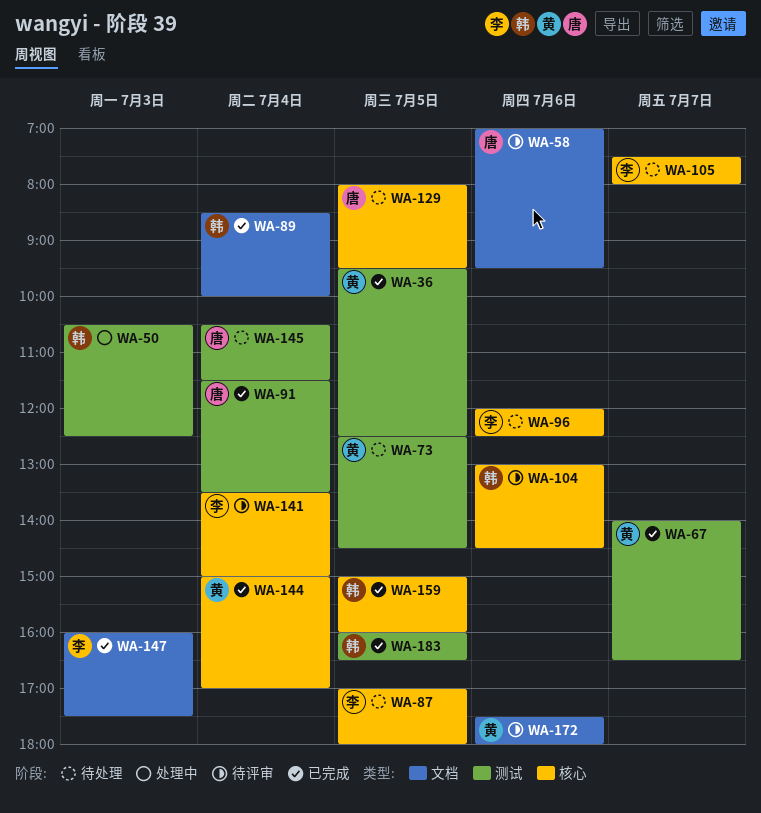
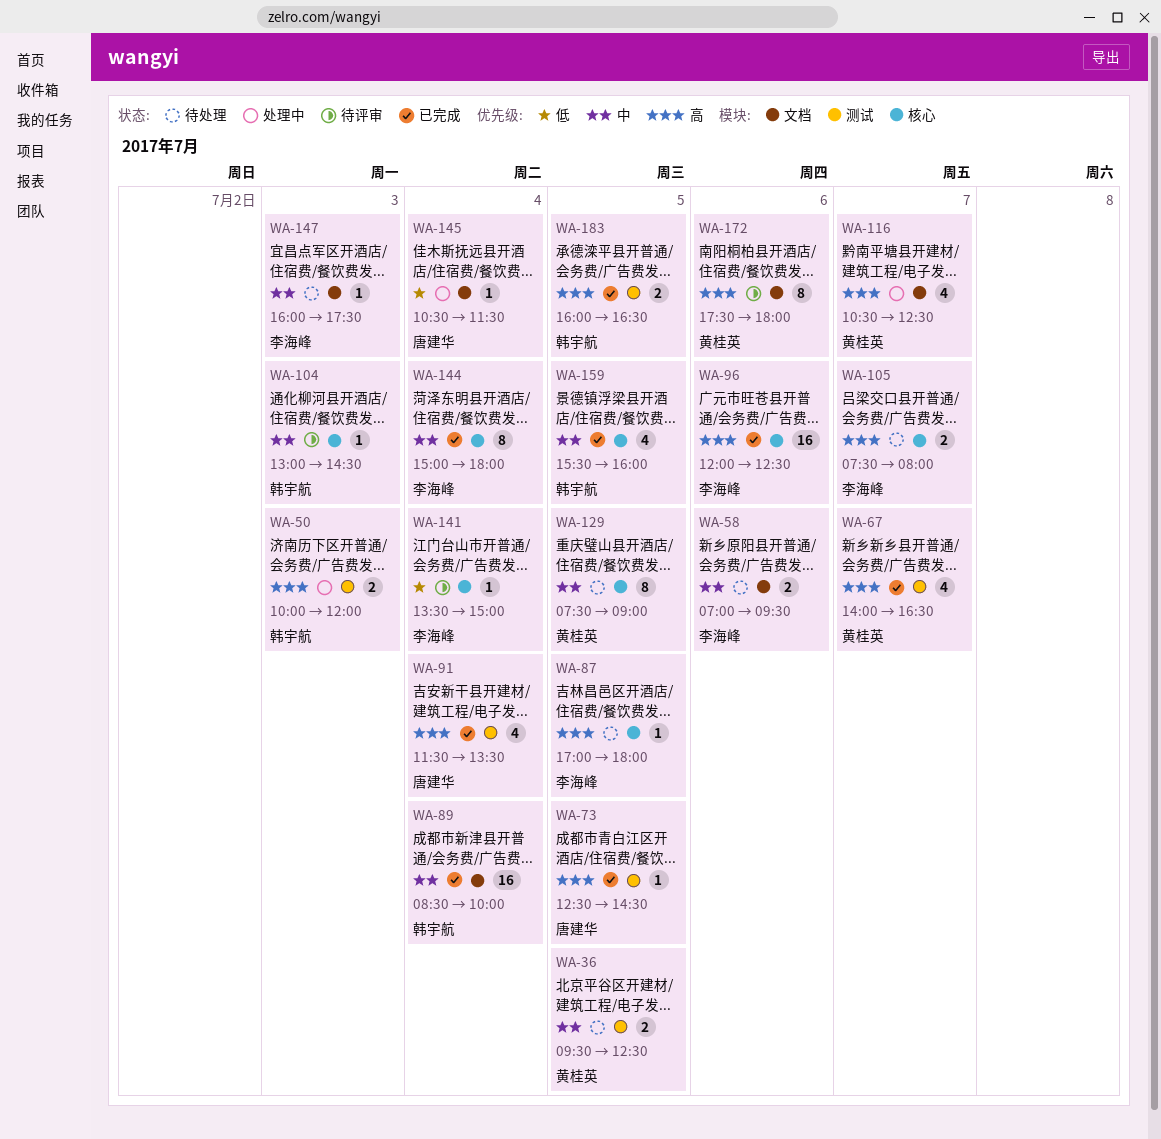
WA-36, status: 已完成 -> 待处理
WA-50, begins: 10:30 -> 10:00
WA-50, ends: 12:30 -> 12:00
WA-58, status: 待评审 -> 待处理
WA-58, owner: 唐建华 -> 李海峰
WA-73, status: 待处理 -> 已完成
WA-73, owner: 黄桂英 -> 唐建华
WA-96, status: 待处理 -> 已完成
WA-104, day: Jul 6 -> Jul 3
WA-116: none -> present
WA-129, owner: 唐建华 -> 黄桂英
WA-129, begins: 08:00 -> 07:30
WA-129, ends: 09:30 -> 09:00
WA-144, owner: 黄桂英 -> 李海峰
WA-144, ends: 17:00 -> 18:00
WA-145, status: 待处理 -> 处理中
WA-145, label: 测试 -> 文档
WA-147, status: 已完成 -> 待处理
WA-159, begins: 15:00 -> 15:30

